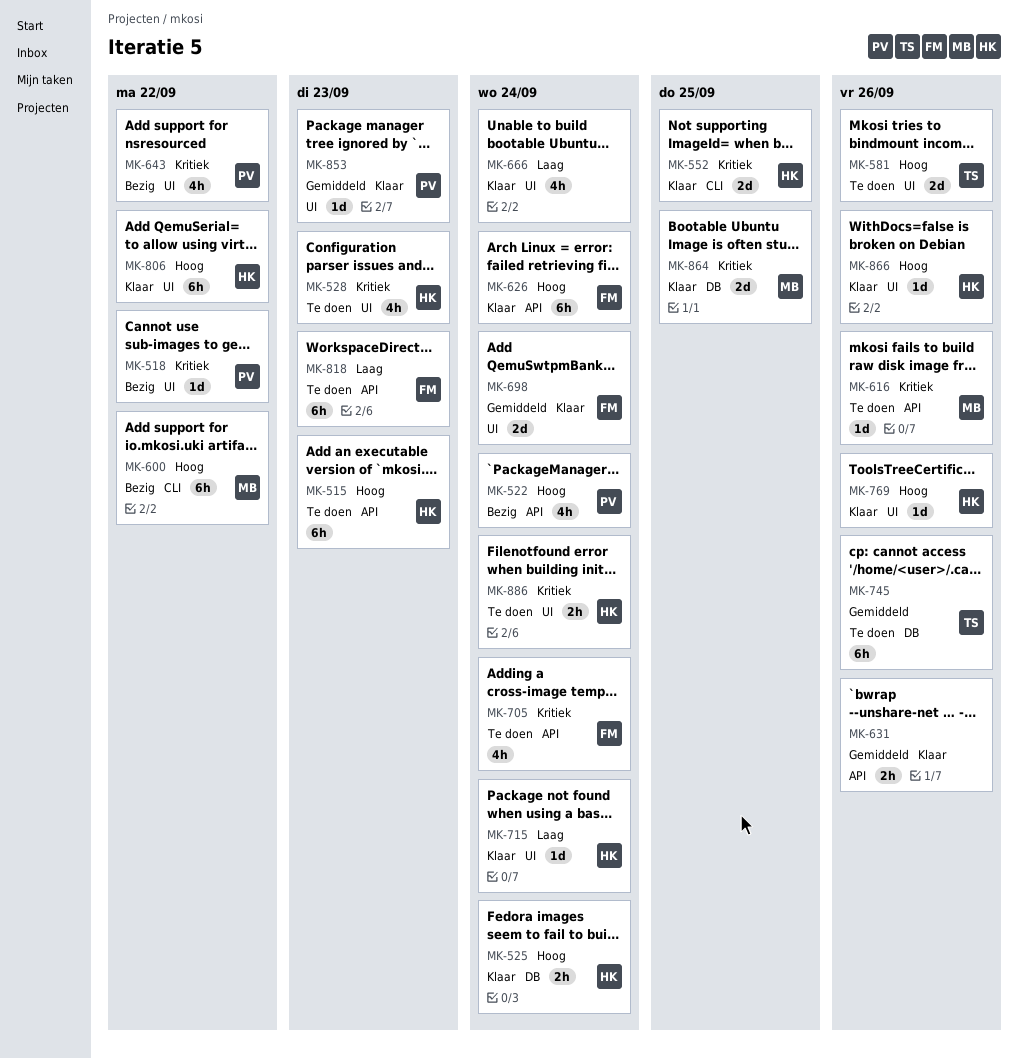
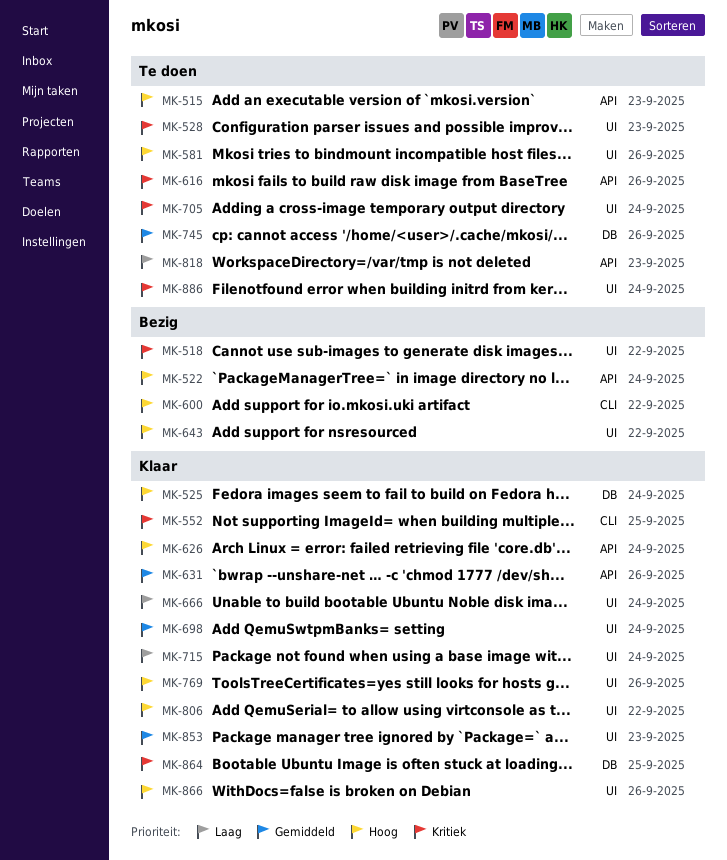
MK-643, priority: Kritiek -> Hoog
MK-705, label: API -> UI

